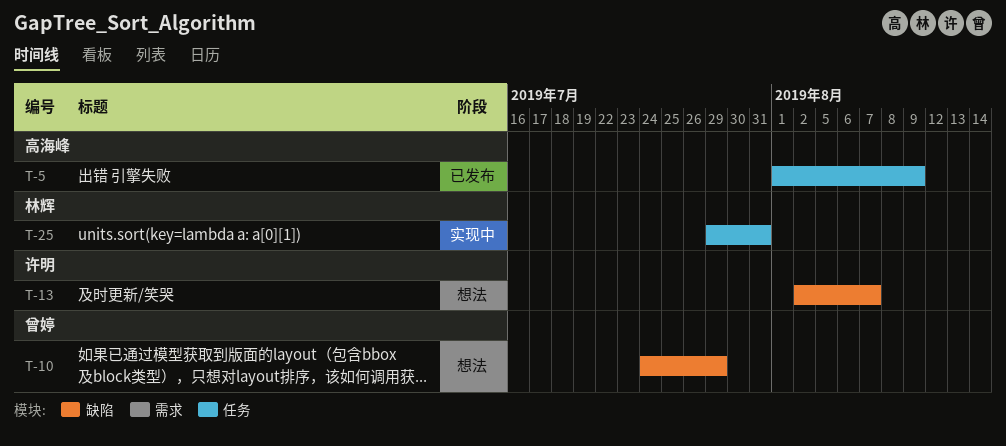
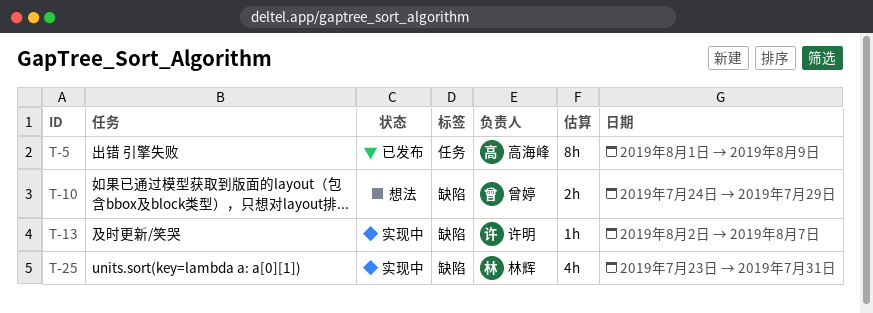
T-13, status: 想法 -> 实现中
T-25, label: 任务 -> 缺陷
T-25, start: Jul 29 -> Jul 23

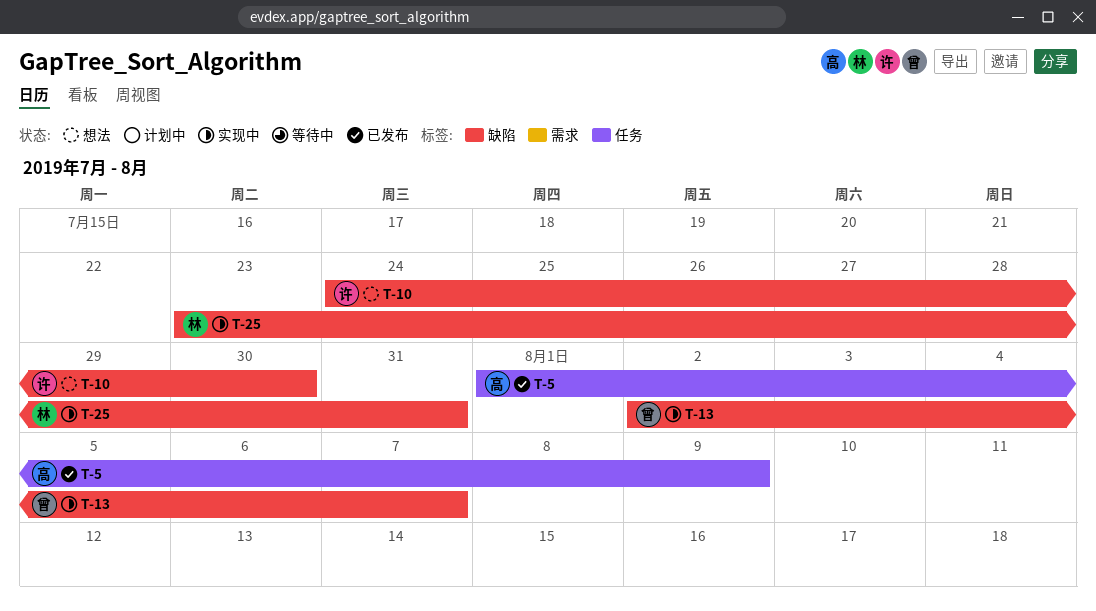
T-10, owner: 曾婷 -> 许明
T-10, due: Jul 29 -> Jul 30
T-13, owner: 许明 -> 曾婷

